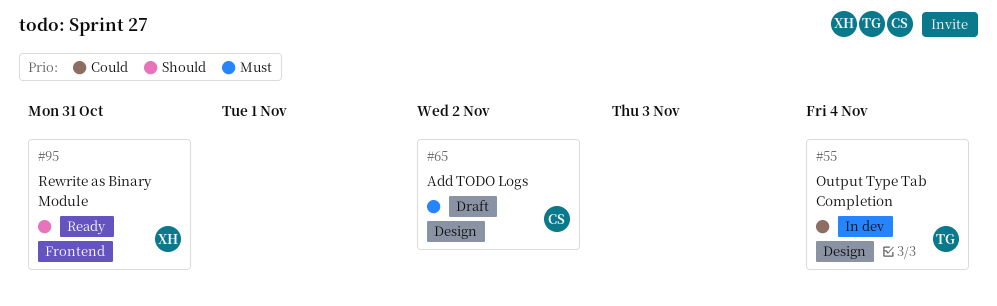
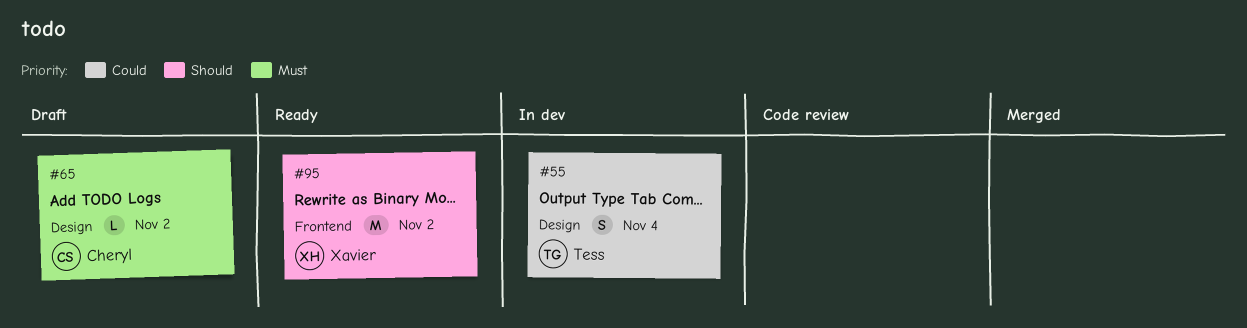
#95, due: Oct 31 -> Nov 2

